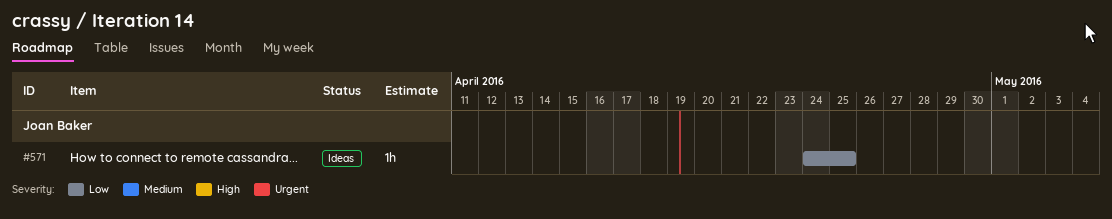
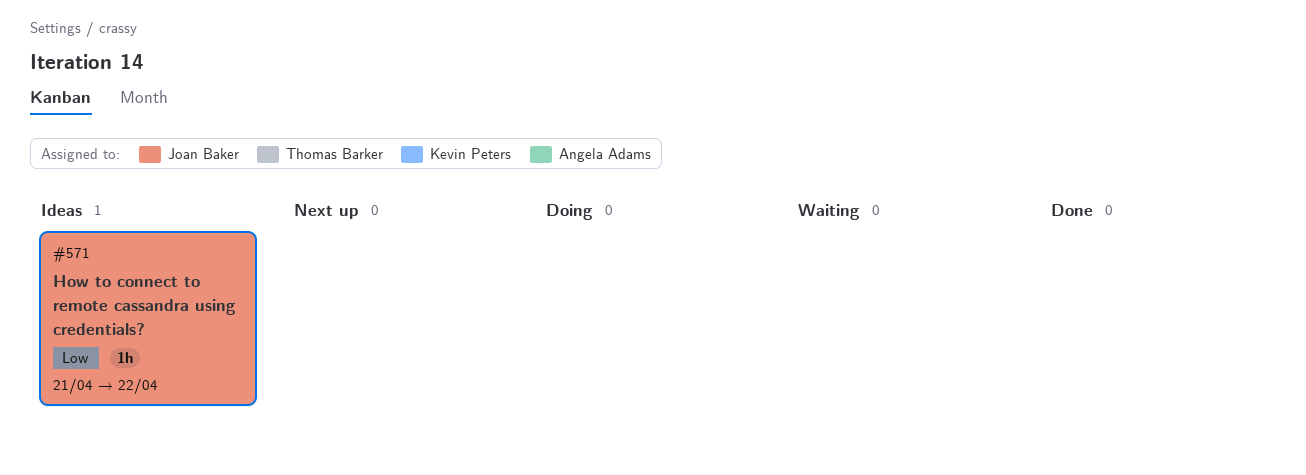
#571, start: Apr 24 -> Apr 21
#571, due: Apr 25 -> Apr 22

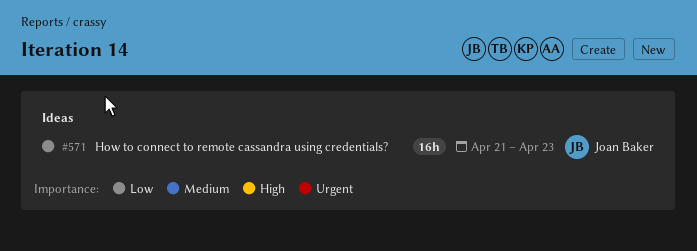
#571, estimate: 1h -> 16h
#571, due: Apr 22 -> Apr 23

